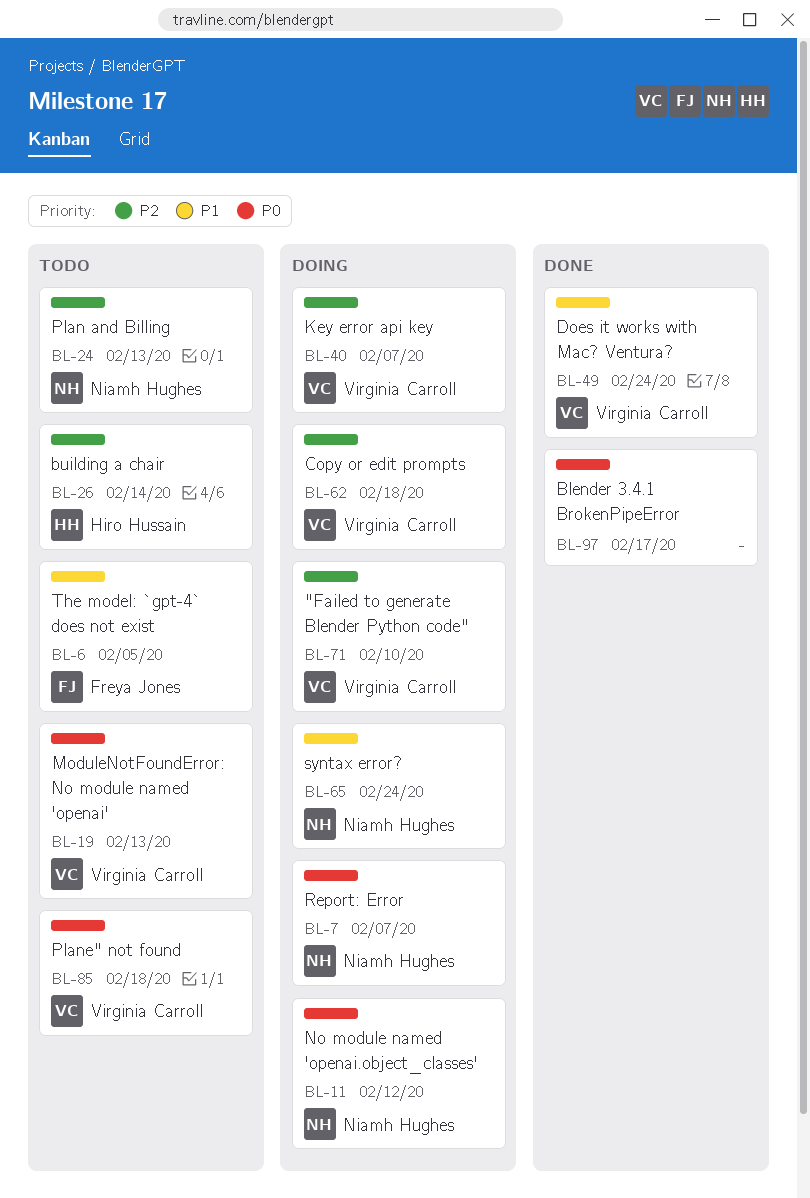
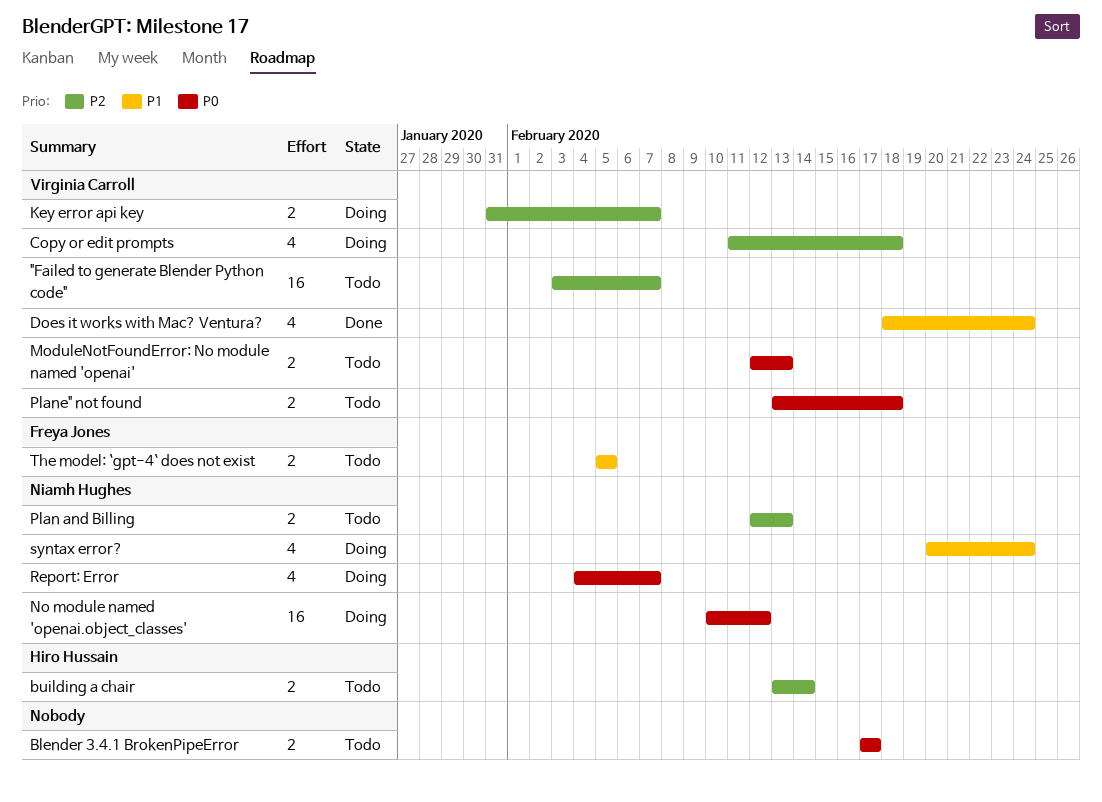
"Failed to generate Blender Python code", status: Doing -> Todo
"Failed to generate Blender Python code", due: Feb 10 -> Feb 7
Blender 3.4.1 BrokenPipeError, status: Done -> Todo

